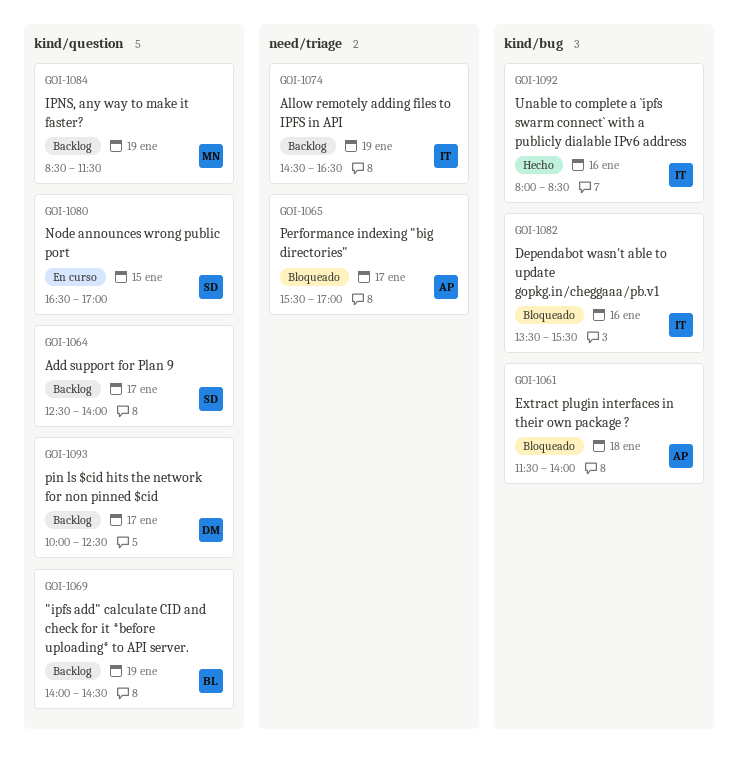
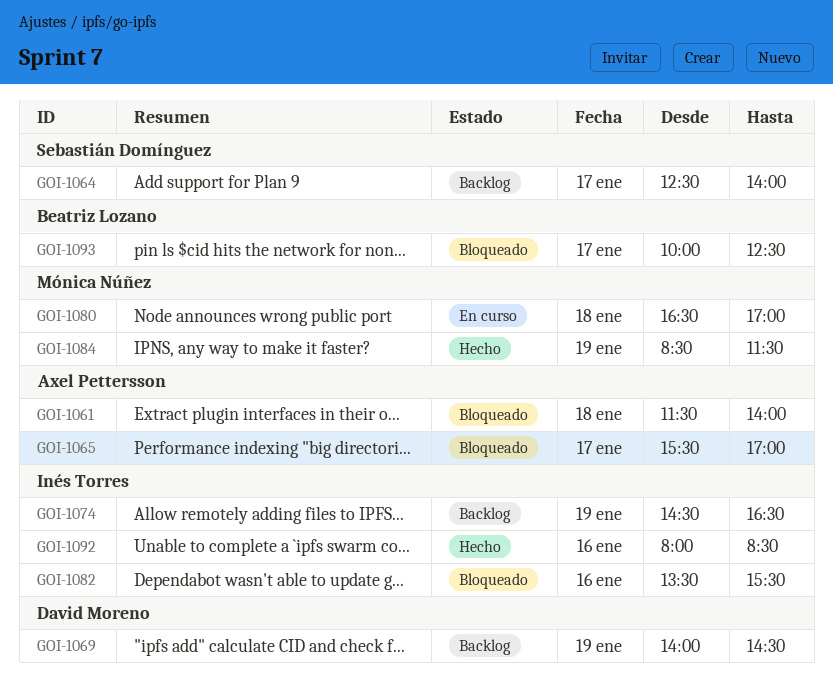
GOI-1069, owner: Beatriz Lozano -> David Moreno
GOI-1080, owner: Sebastián Domínguez -> Mónica Núñez
GOI-1080, day: Jan 15 -> Jan 18
GOI-1084, status: Backlog -> Hecho
GOI-1093, status: Backlog -> Bloqueado
GOI-1093, owner: David Moreno -> Beatriz Lozano

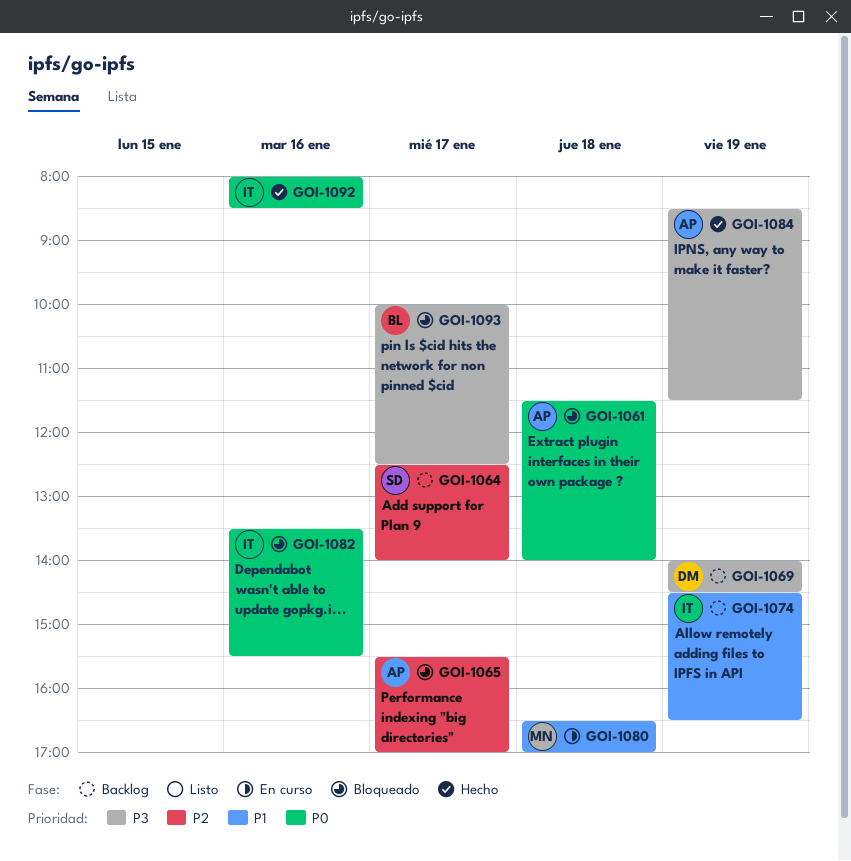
GOI-1084, owner: Mónica Núñez -> Axel Pettersson

